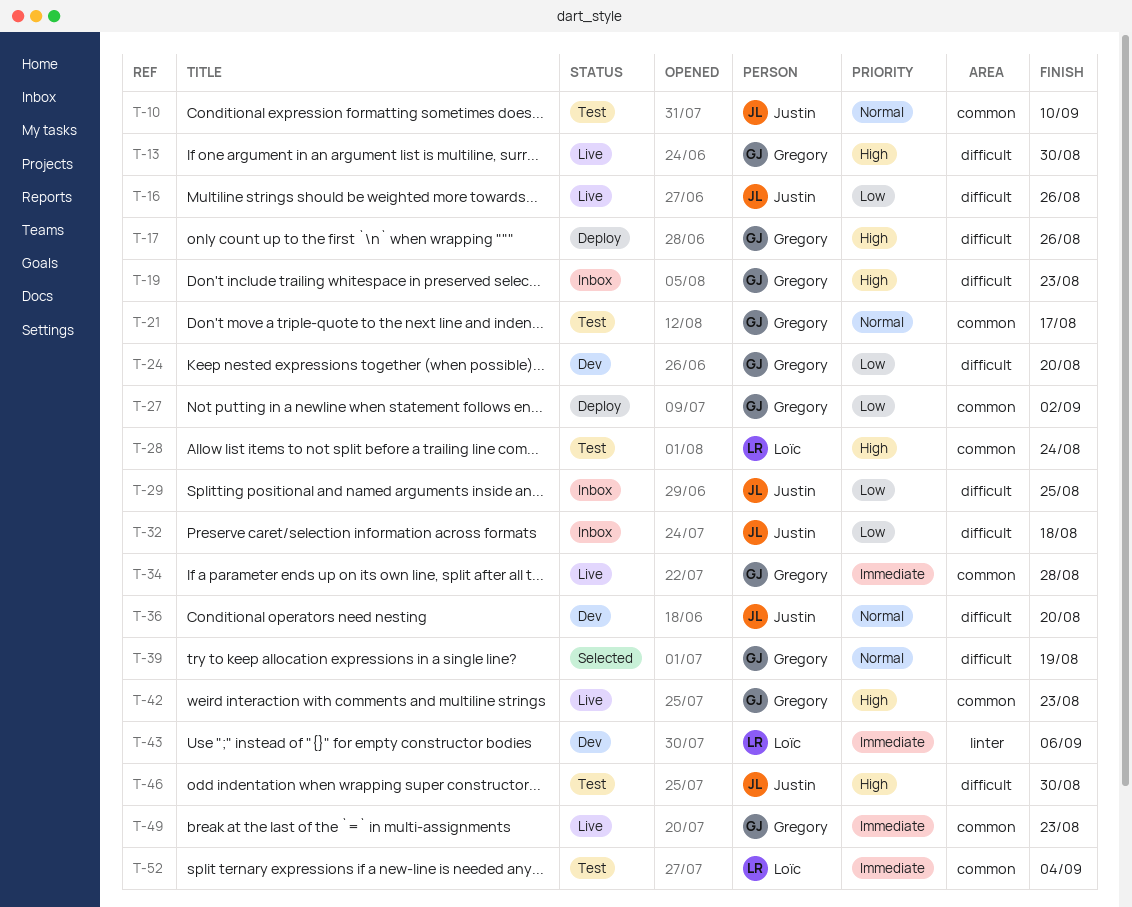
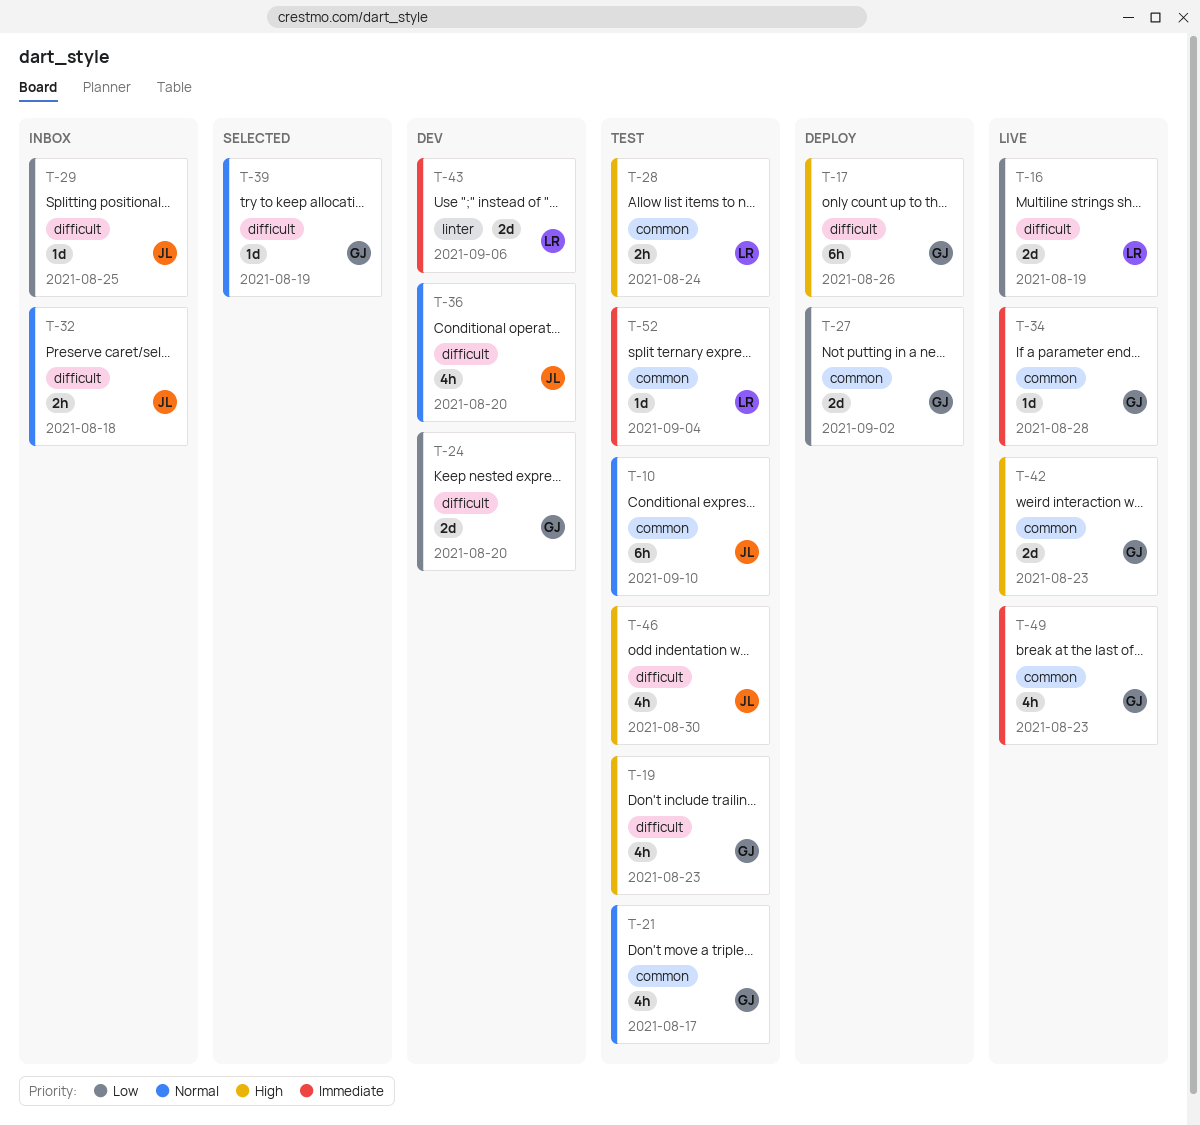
T-13: present -> none
T-16, owner: Justin -> Loïc
T-16, due: Aug 26 -> Aug 19
T-19, status: Inbox -> Test
T-32, priority: Low -> Normal

